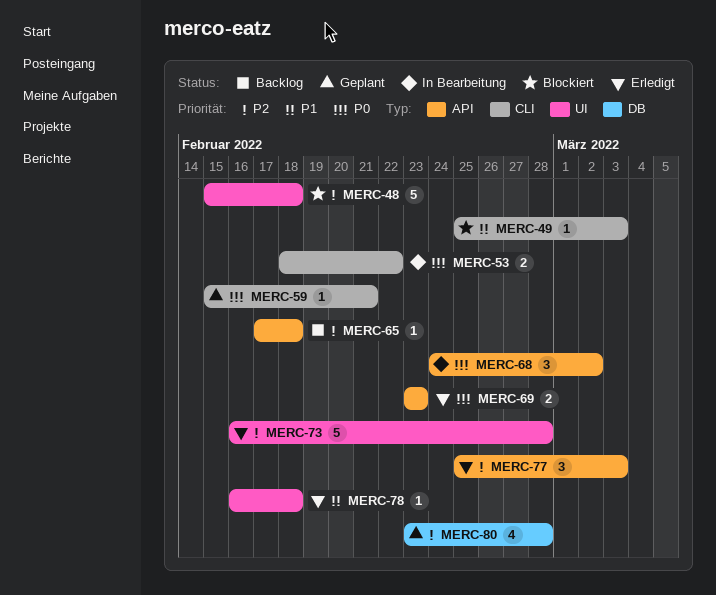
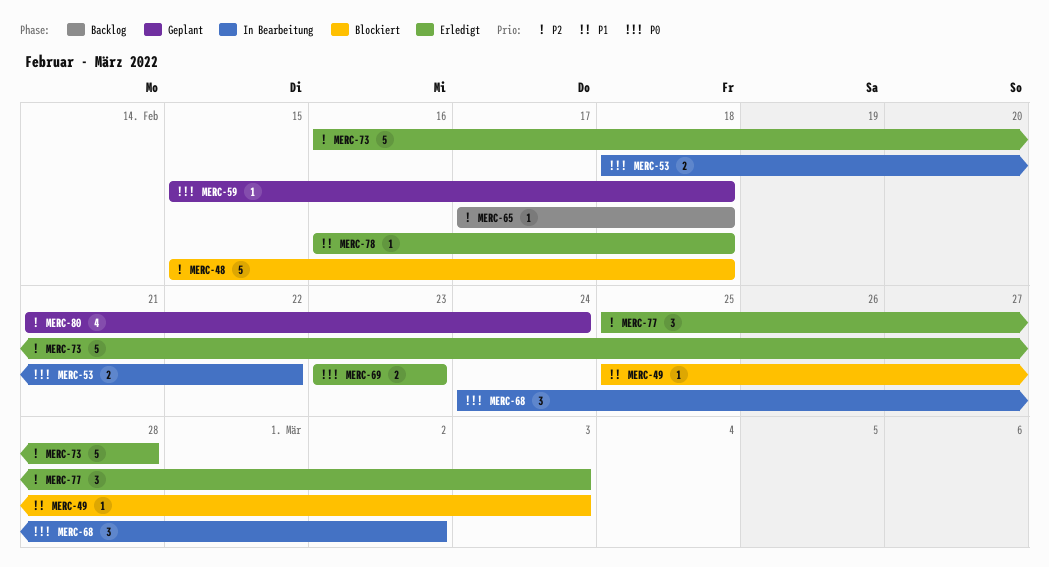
MERC-59, due: Feb 21 -> Feb 18
MERC-80, start: Feb 23 -> Feb 21
MERC-80, due: Feb 28 -> Feb 24

